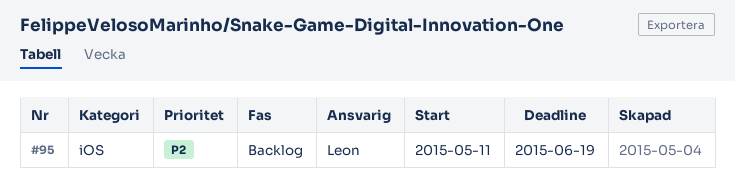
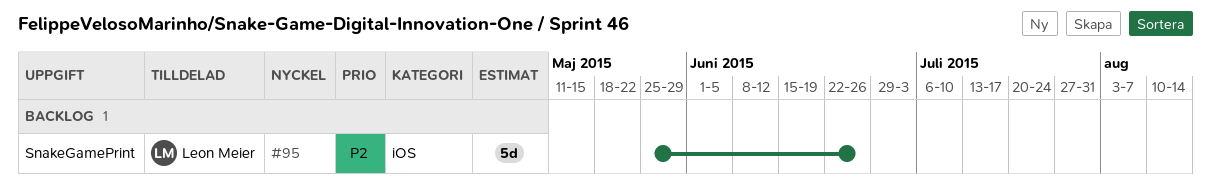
#95, start: May 11 -> May 25
#95, due: Jun 19 -> Jun 26

